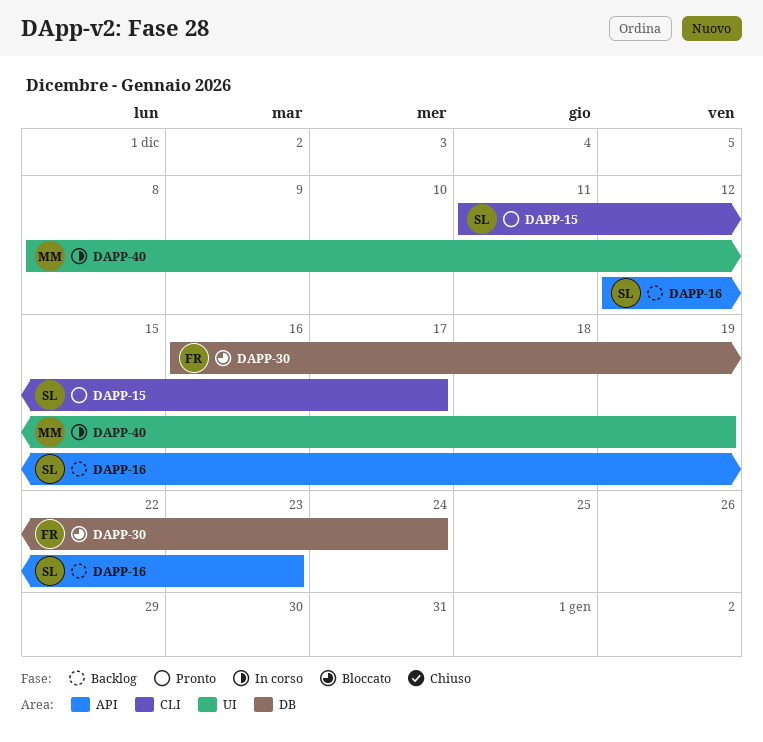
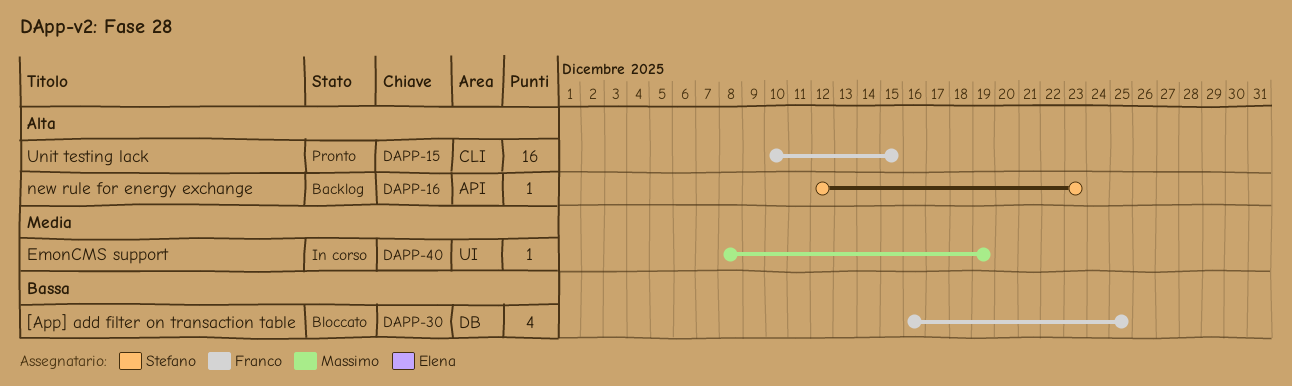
DAPP-15, owner: Stefano -> Franco
DAPP-15, start: Dec 11 -> Dec 10
DAPP-15, due: Dec 17 -> Dec 15
DAPP-30, due: Dec 24 -> Dec 25

